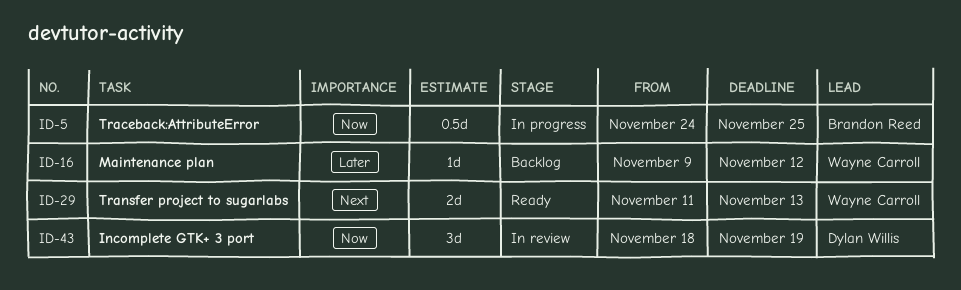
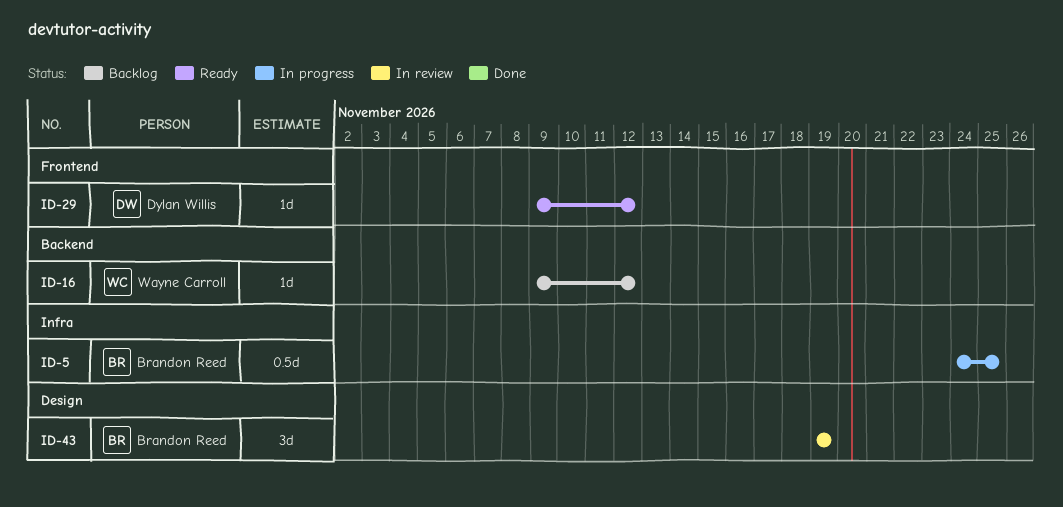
ID-29, owner: Wayne Carroll -> Dylan Willis
ID-29, estimate: 2d -> 1d
ID-29, start: Nov 11 -> Nov 9
ID-29, due: Nov 13 -> Nov 12
ID-43, owner: Dylan Willis -> Brandon Reed
ID-43, start: Nov 18 -> Nov 19

